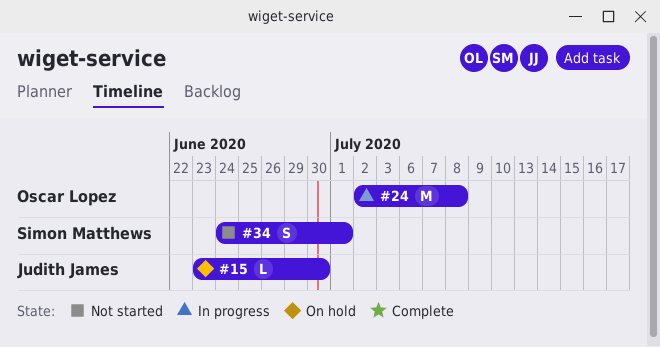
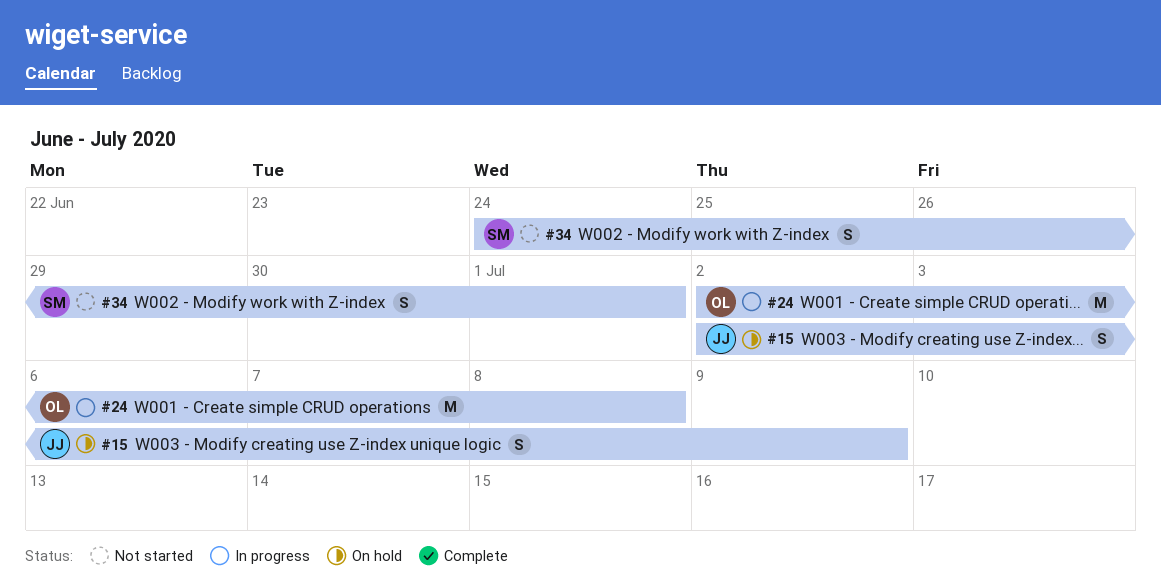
#15, estimate: L -> S
#15, start: Jun 23 -> Jul 2
#15, due: Jun 30 -> Jul 9

